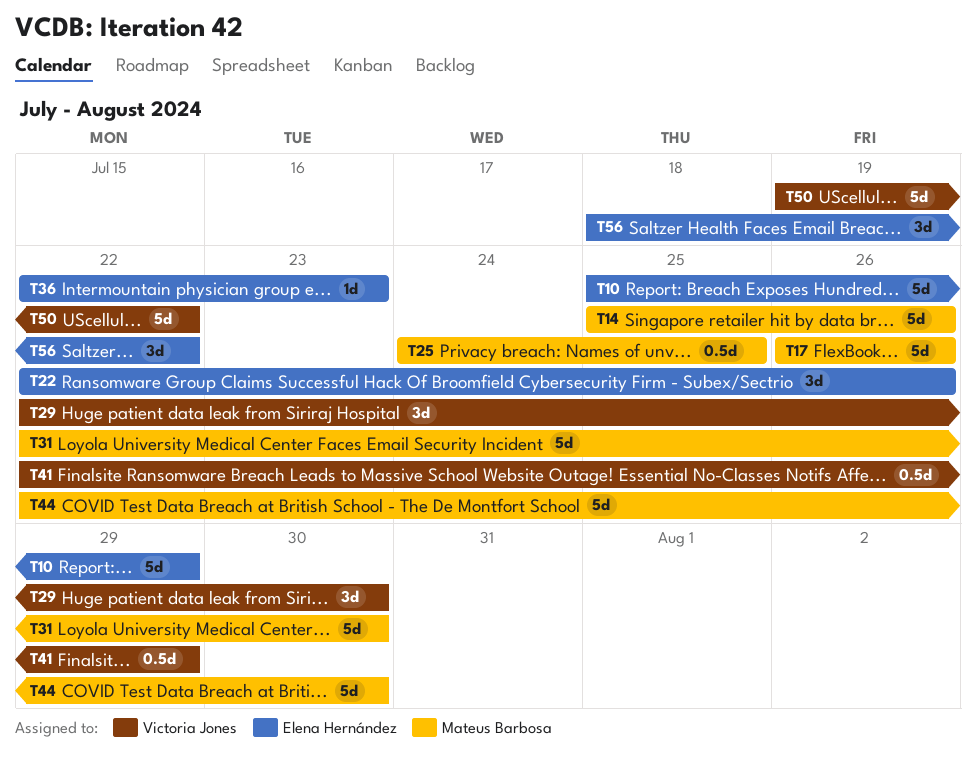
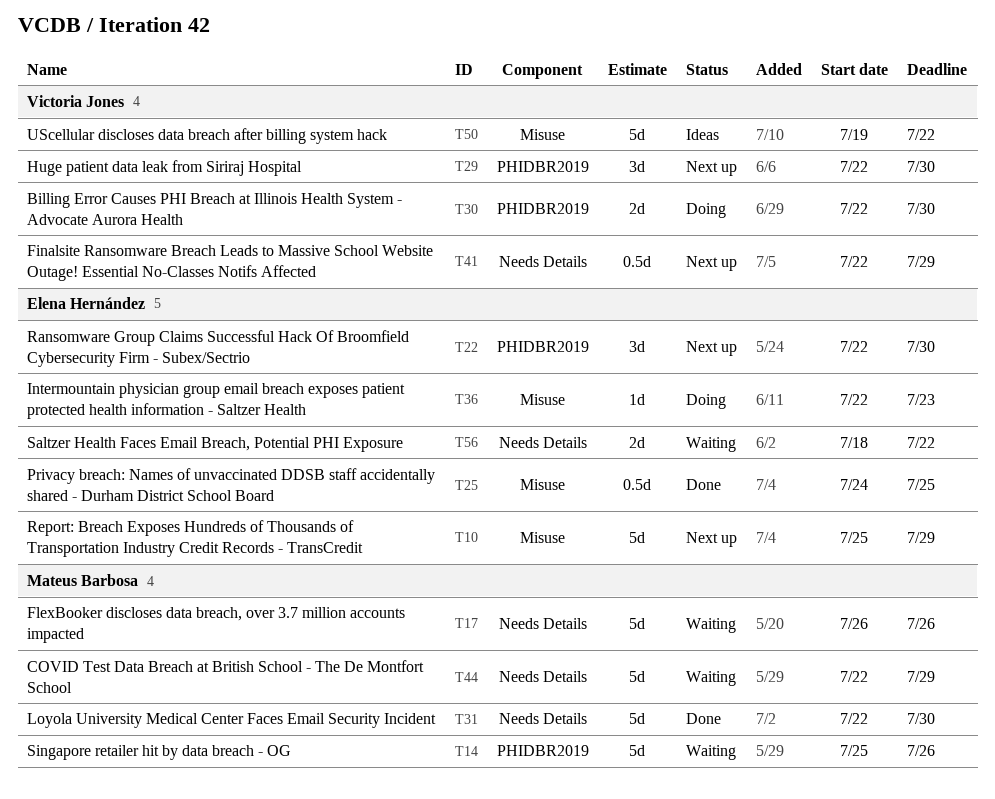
T22, due: Jul 26 -> Jul 30
T25, owner: Mateus Barbosa -> Elena Hernández
T30: none -> present
T44, due: Jul 30 -> Jul 29
T56, estimate: 3d -> 2d

